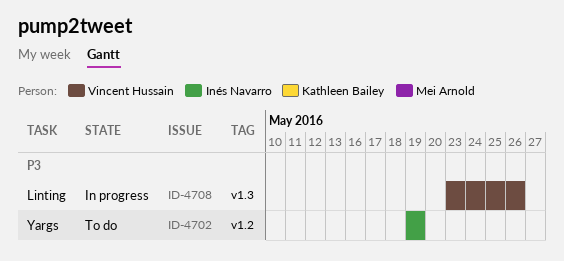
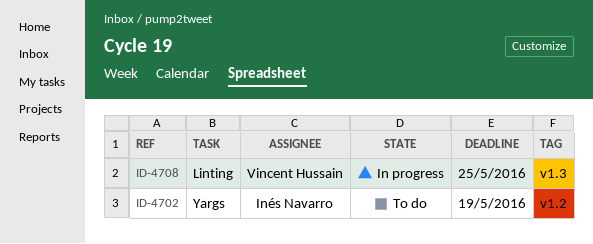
ID-4708, due: May 26 -> May 25

